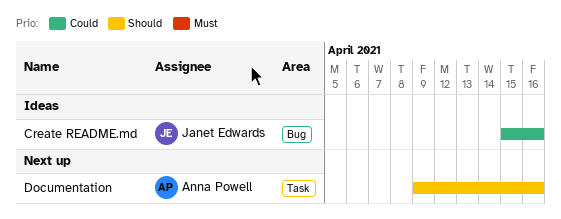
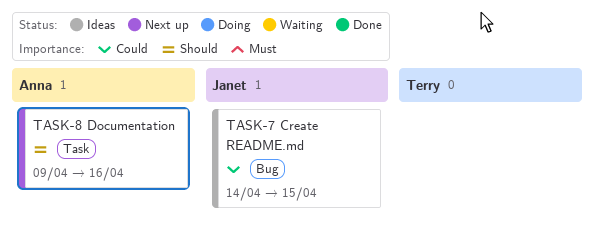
Create README.md, start: Apr 15 -> Apr 14
Create README.md, due: Apr 16 -> Apr 15

